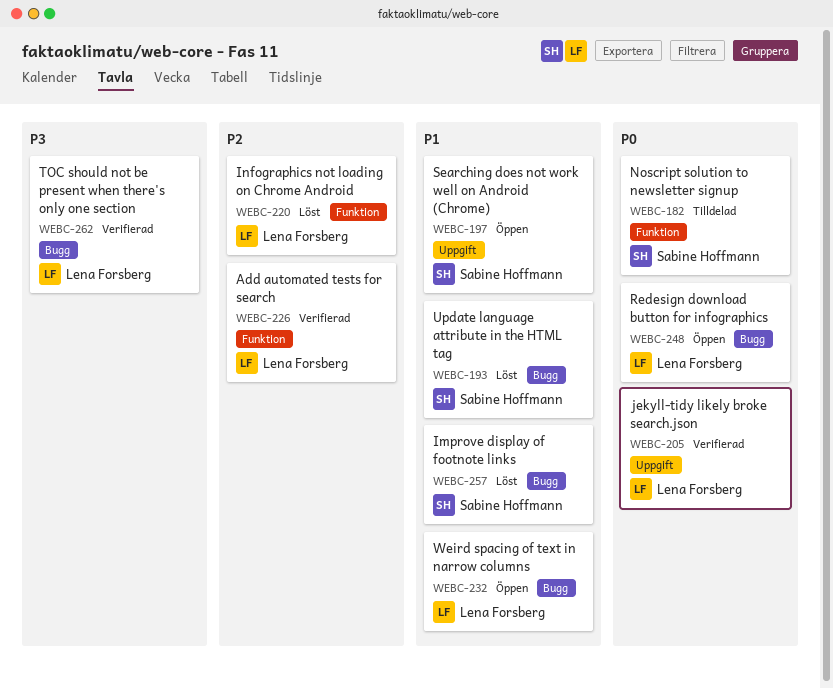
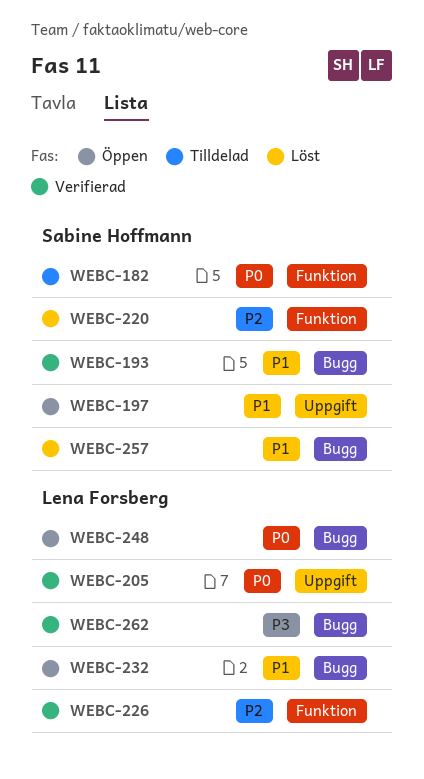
WEBC-193, status: Löst -> Verifierad
WEBC-220, owner: Lena Forsberg -> Sabine Hoffmann

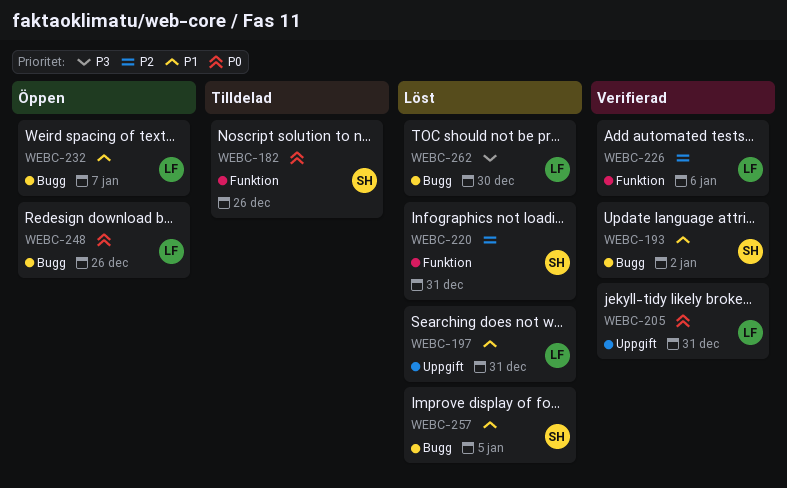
WEBC-197, status: Öppen -> Löst
WEBC-197, owner: Sabine Hoffmann -> Lena Forsberg
WEBC-262, status: Verifierad -> Löst

